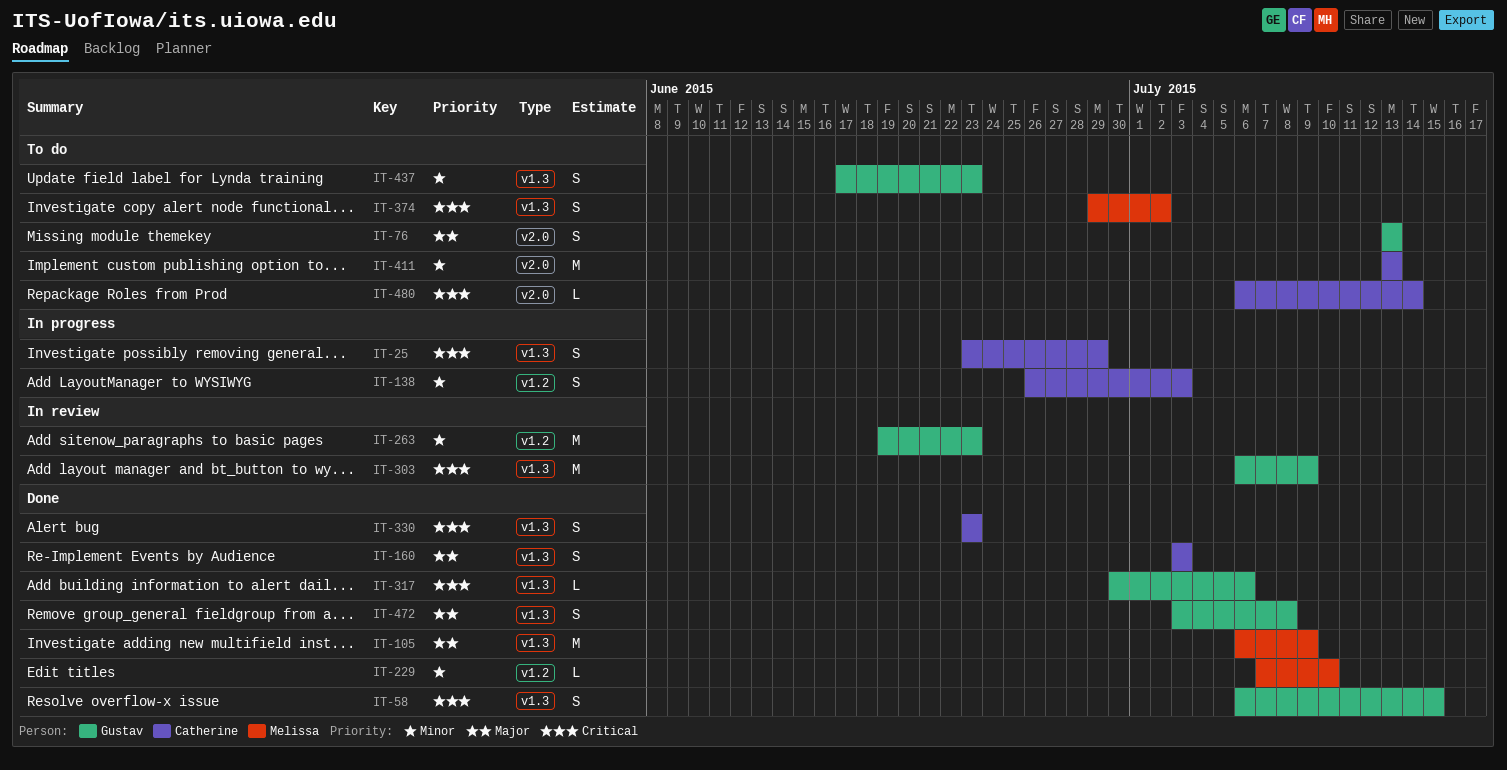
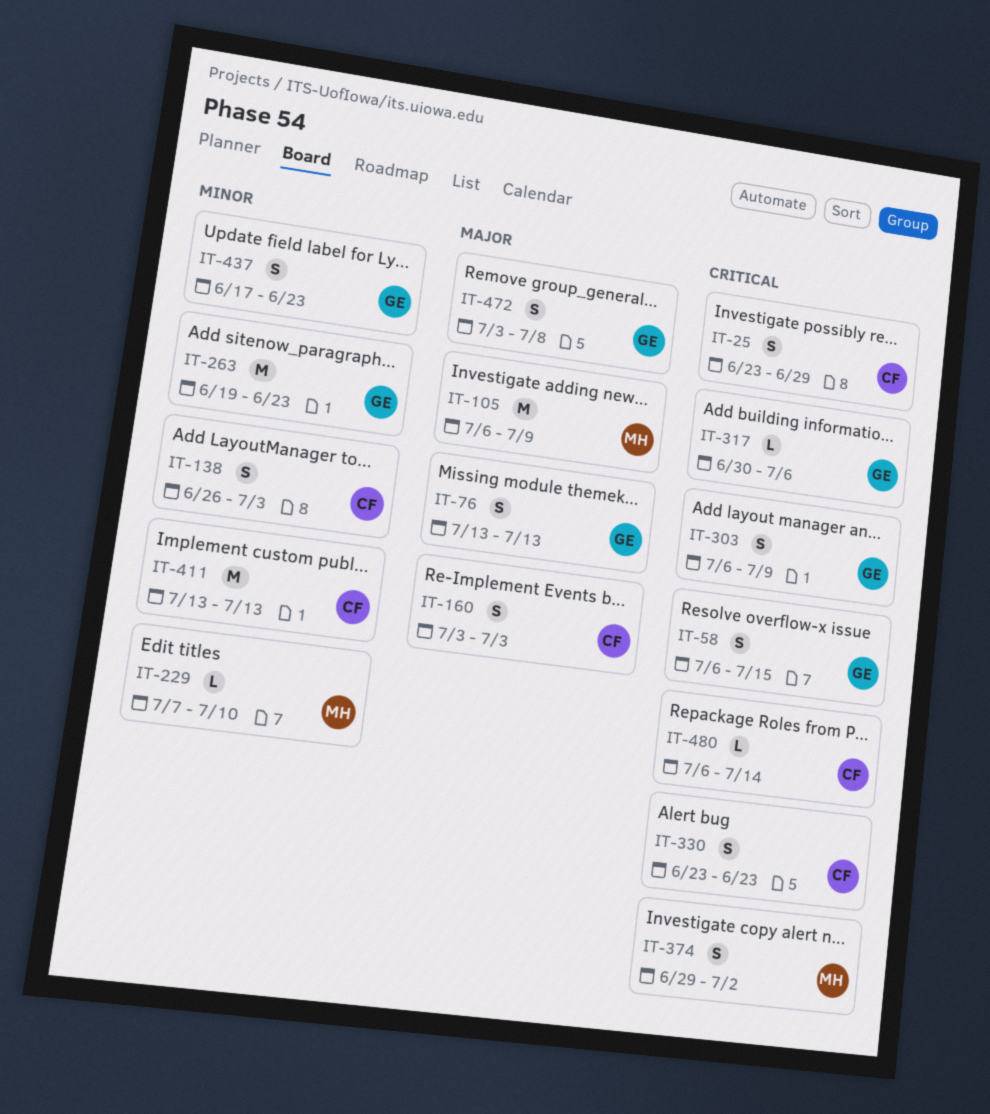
IT-303, estimate: M -> S

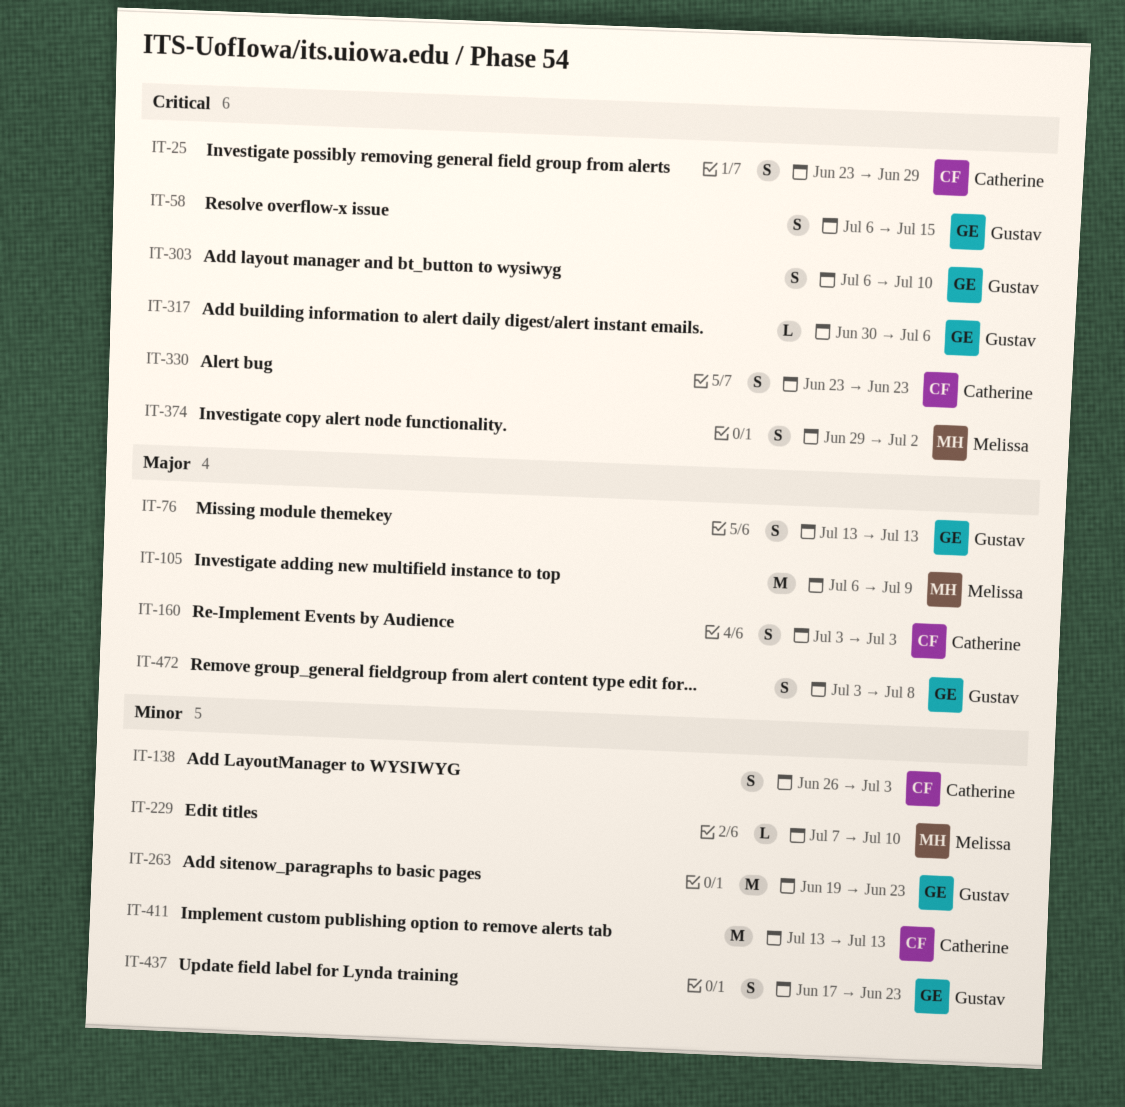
IT-303, due: Jul 9 -> Jul 10
IT-480: present -> none

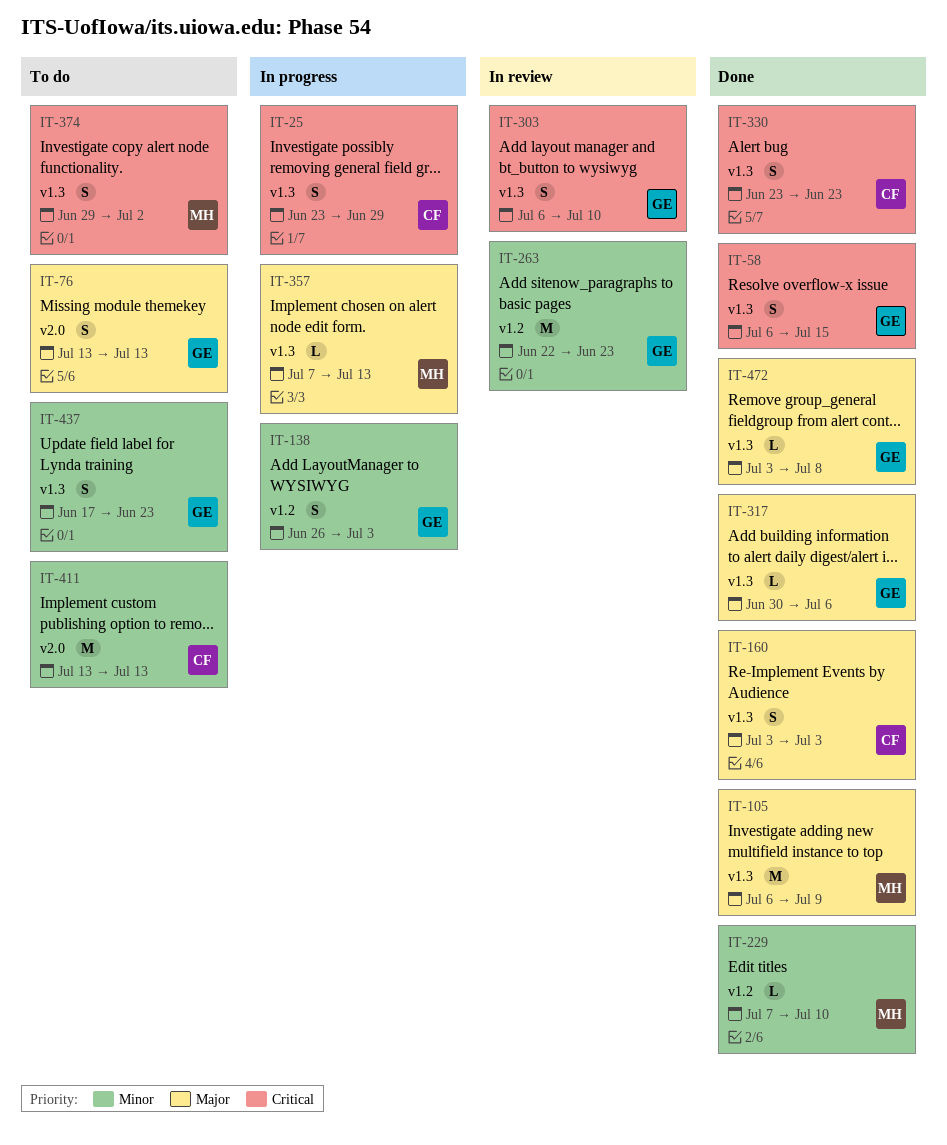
IT-138, owner: Catherine -> Gustav
IT-263, start: Jun 19 -> Jun 22
IT-317, priority: Critical -> Major
IT-357: none -> present
IT-472, estimate: S -> L

